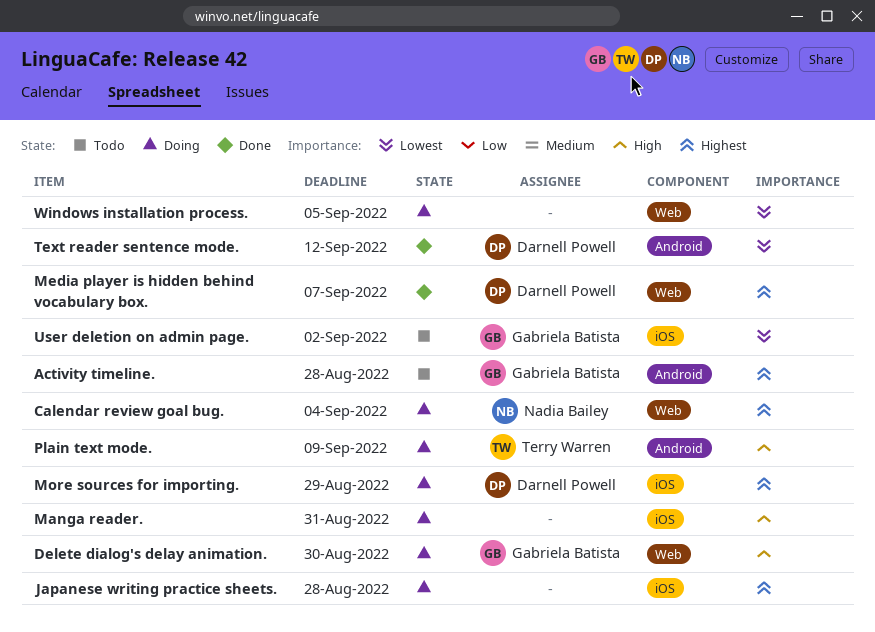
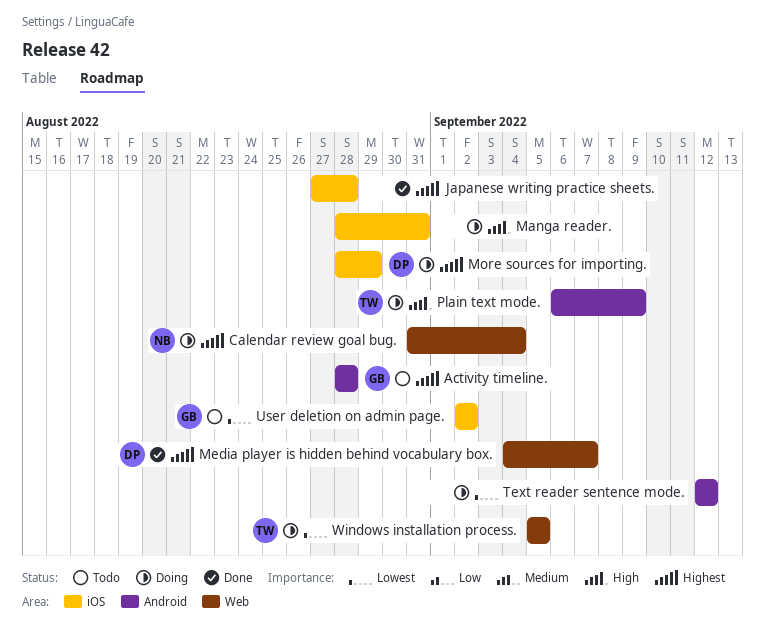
Delete dialog's delay animation.: present -> none
Japanese writing practice sheets., status: Doing -> Done
Text reader sentence mode., status: Done -> Doing
Text reader sentence mode., owner: Darnell Powell -> none
Windows installation process., owner: none -> Terry Warren

